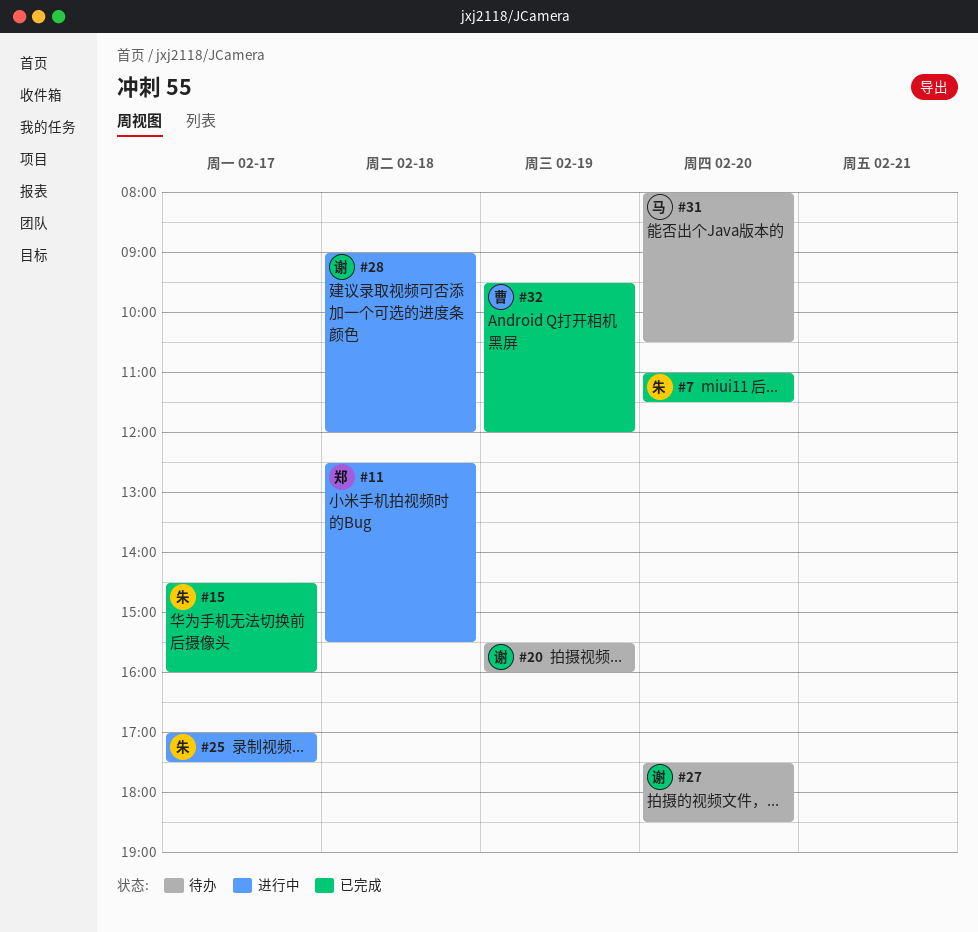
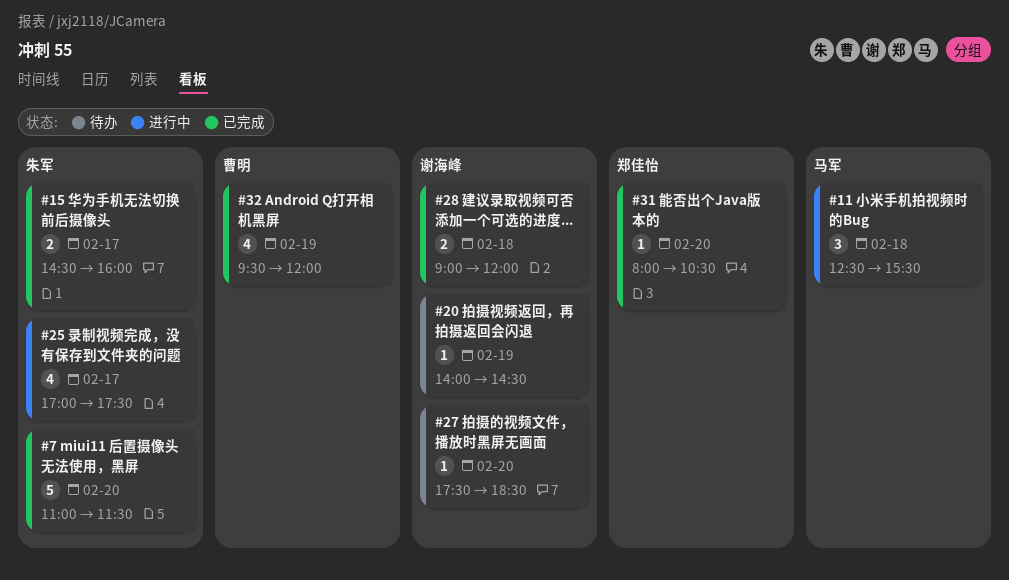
#11, owner: 郑佳怡 -> 马军
#20, begins: 15:30 -> 14:00
#20, ends: 16:00 -> 14:30
#28, status: 进行中 -> 已完成
#31, status: 待办 -> 已完成
#31, owner: 马军 -> 郑佳怡

